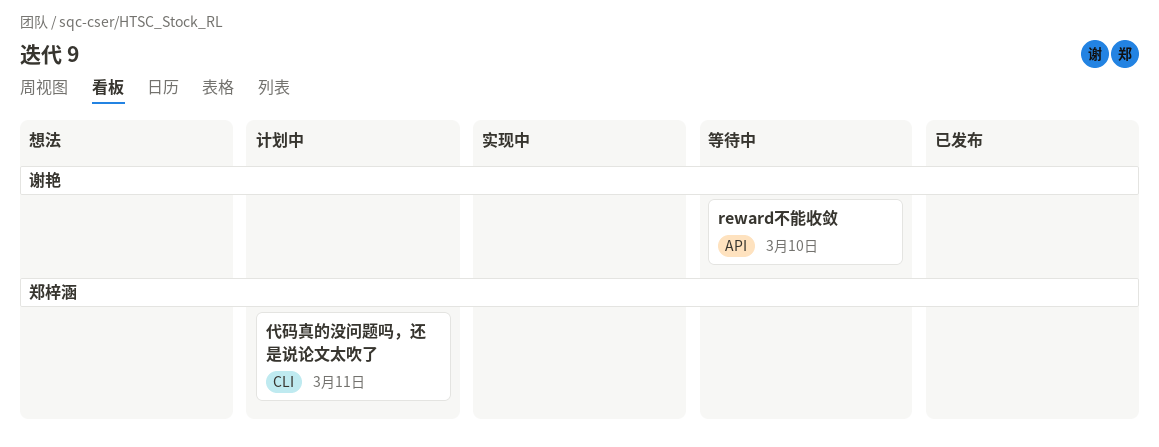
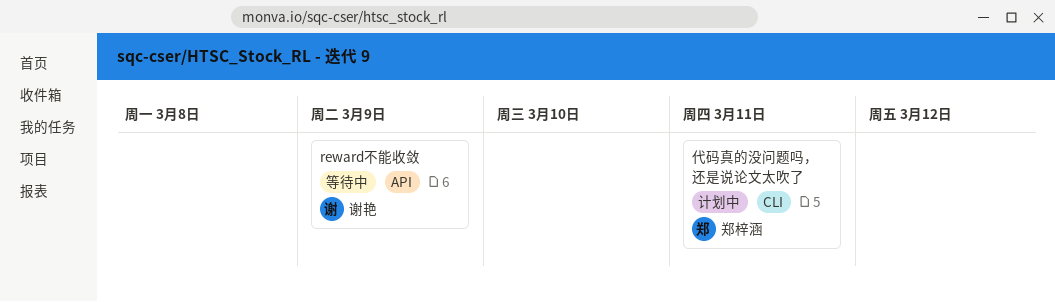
reward不能收敛, due: Mar 10 -> Mar 9

